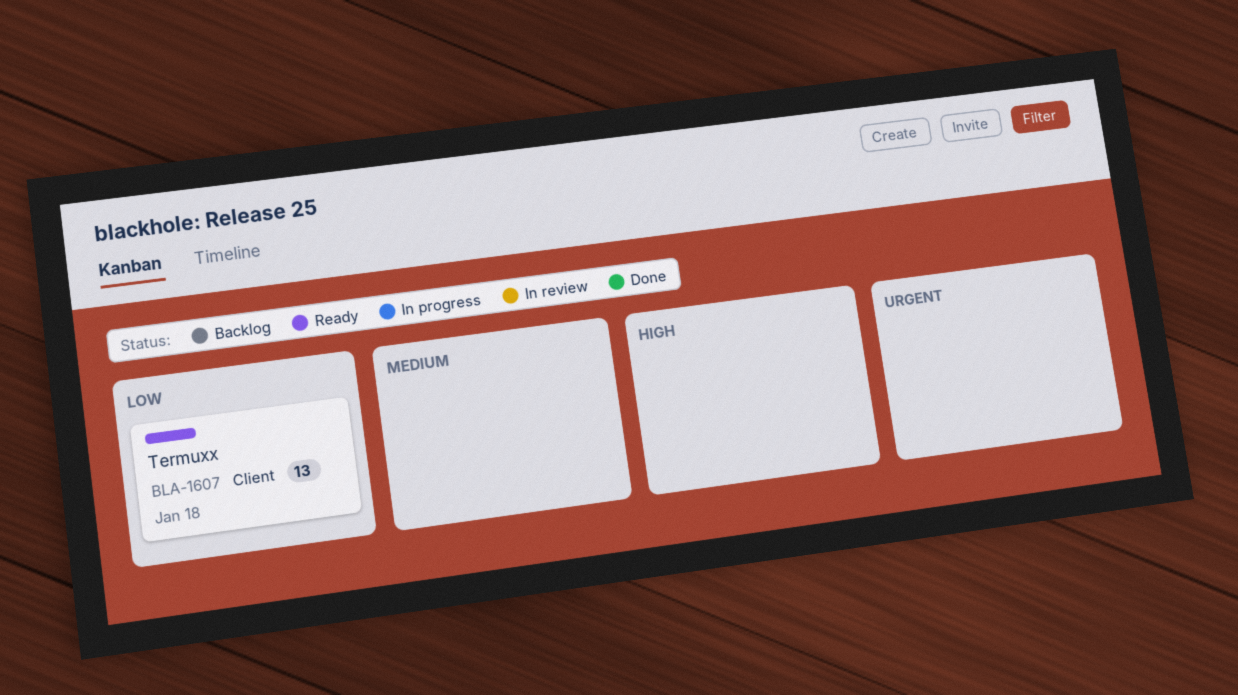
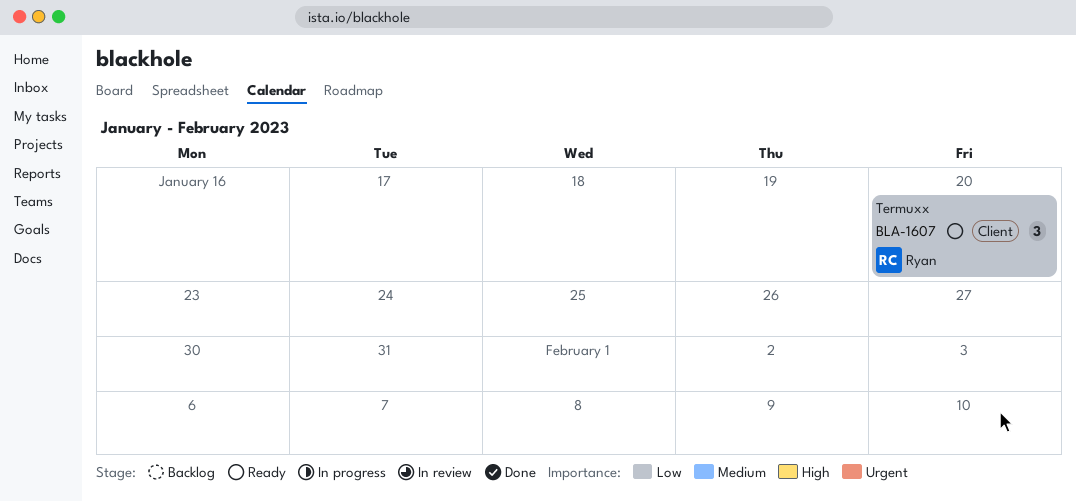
BLA-1607, estimate: 13 -> 3
BLA-1607, due: Jan 18 -> Jan 20

